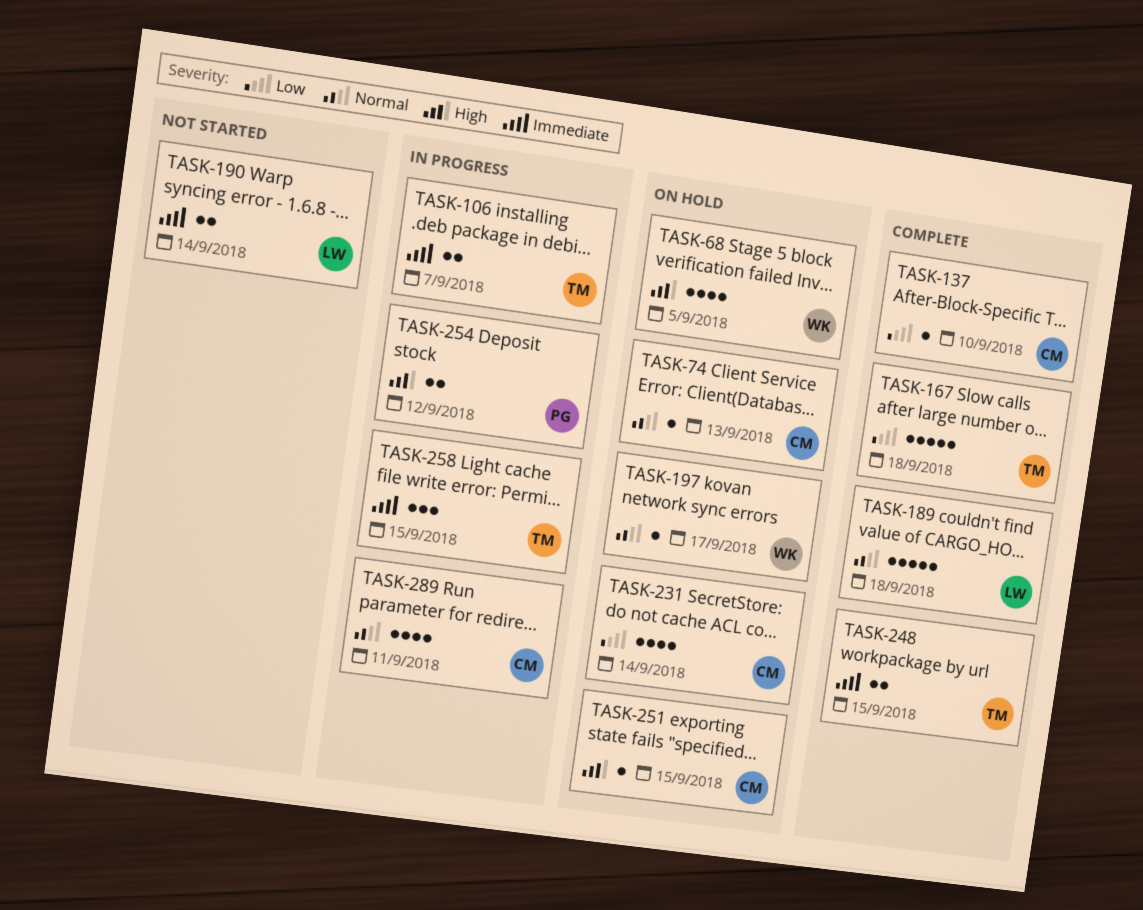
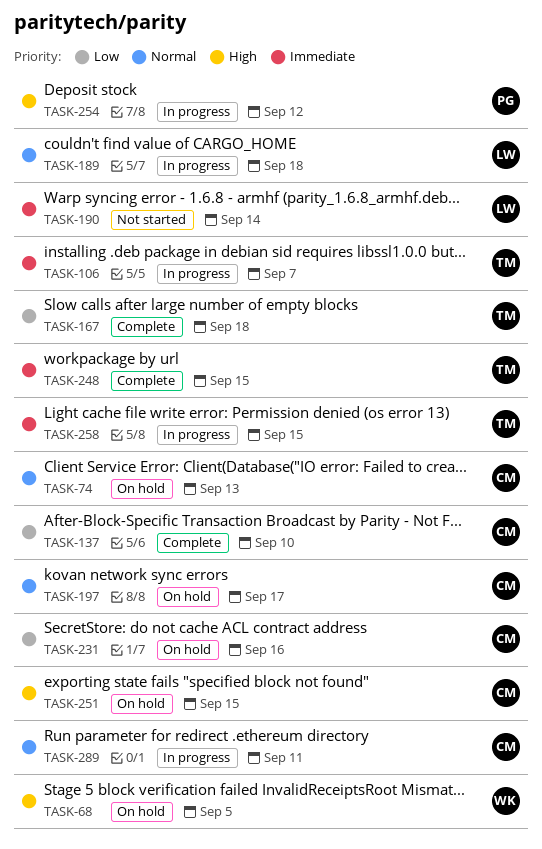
TASK-189, status: Complete -> In progress
TASK-197, owner: WK -> CM
TASK-231, due: Sep 14 -> Sep 16

